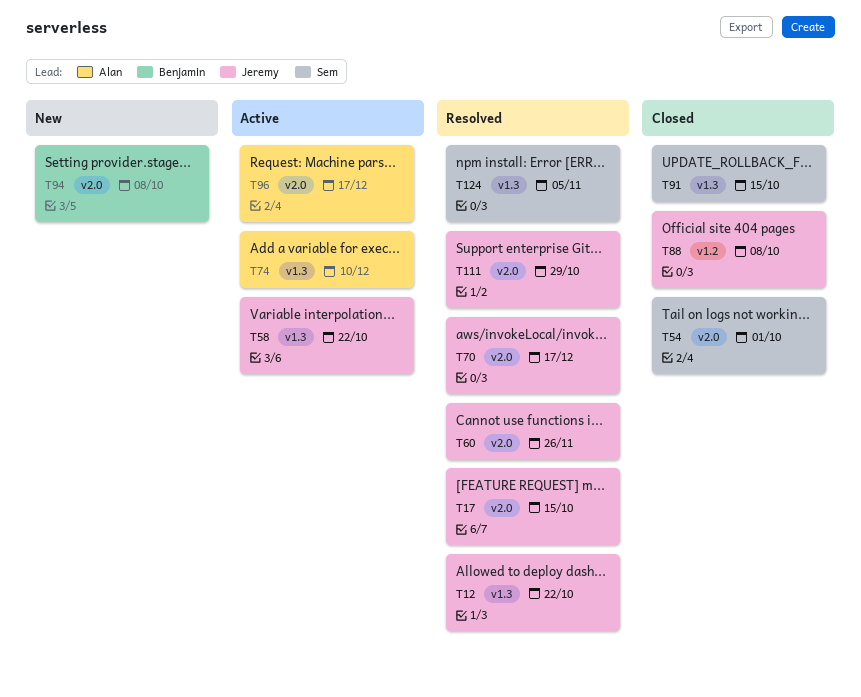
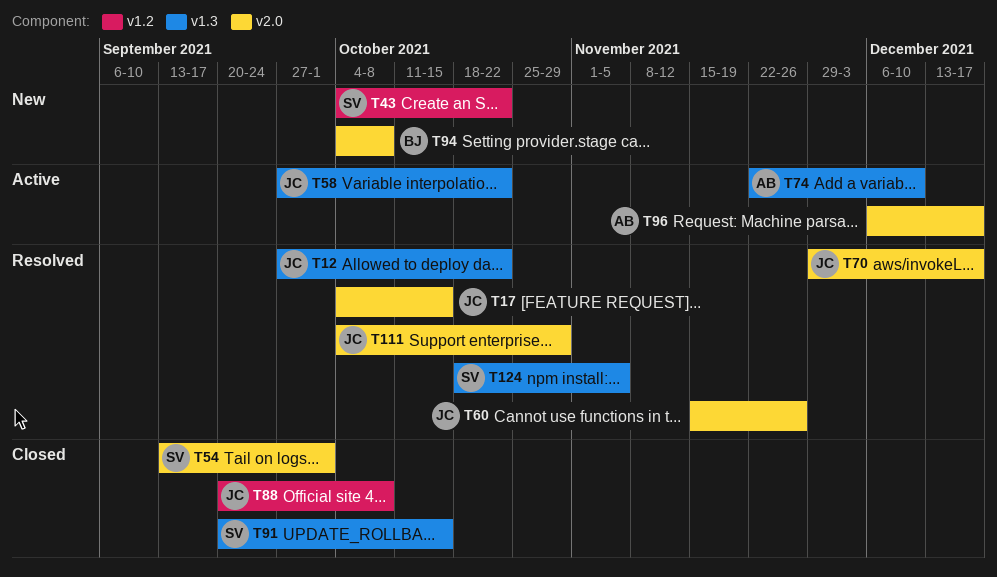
T43: none -> present

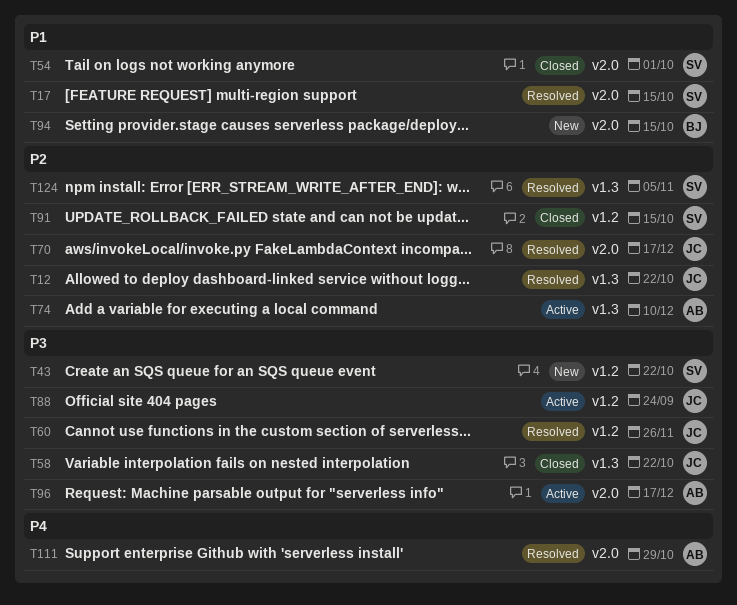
T17, owner: JC -> SV
T58, status: Active -> Closed
T60, label: v2.0 -> v1.2
T88, status: Closed -> Active
T88, due: Oct 8 -> Sep 24
T91, label: v1.3 -> v1.2
T94, due: Oct 8 -> Oct 15
T111, owner: JC -> AB

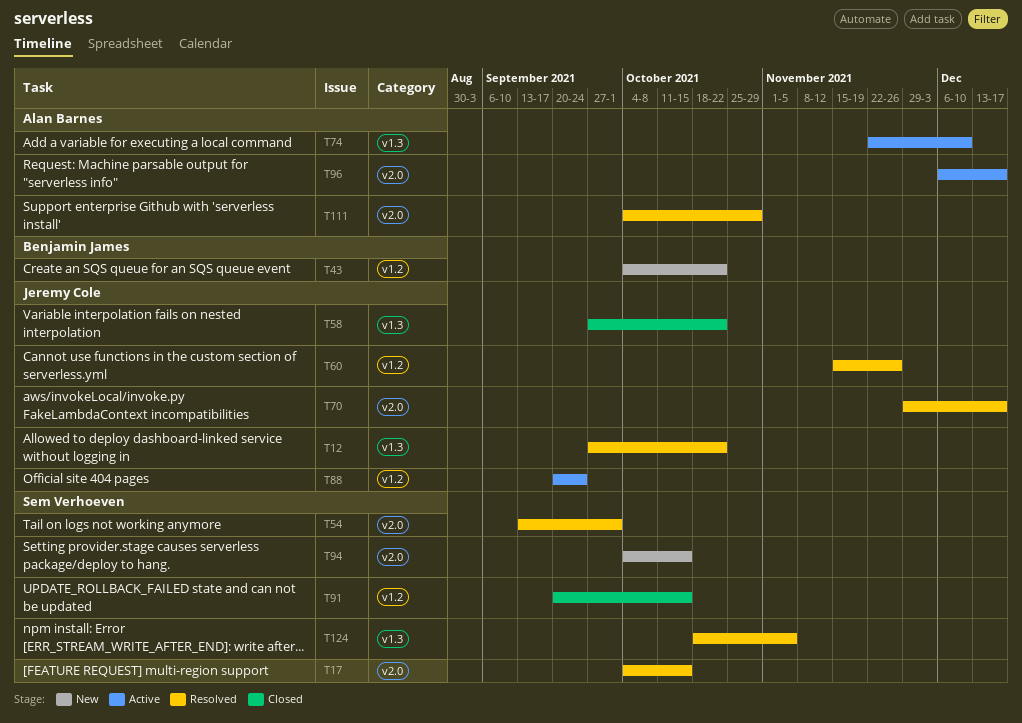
T43, owner: Sem Verhoeven -> Benjamin James
T54, status: Closed -> Resolved
T94, owner: Benjamin James -> Sem Verhoeven

